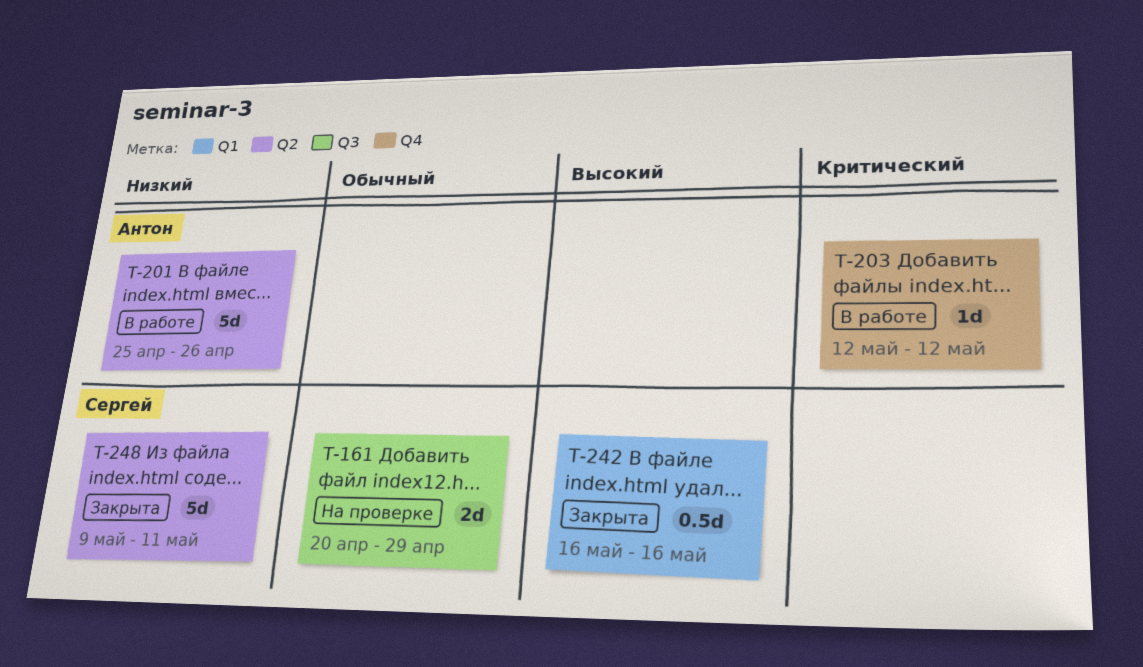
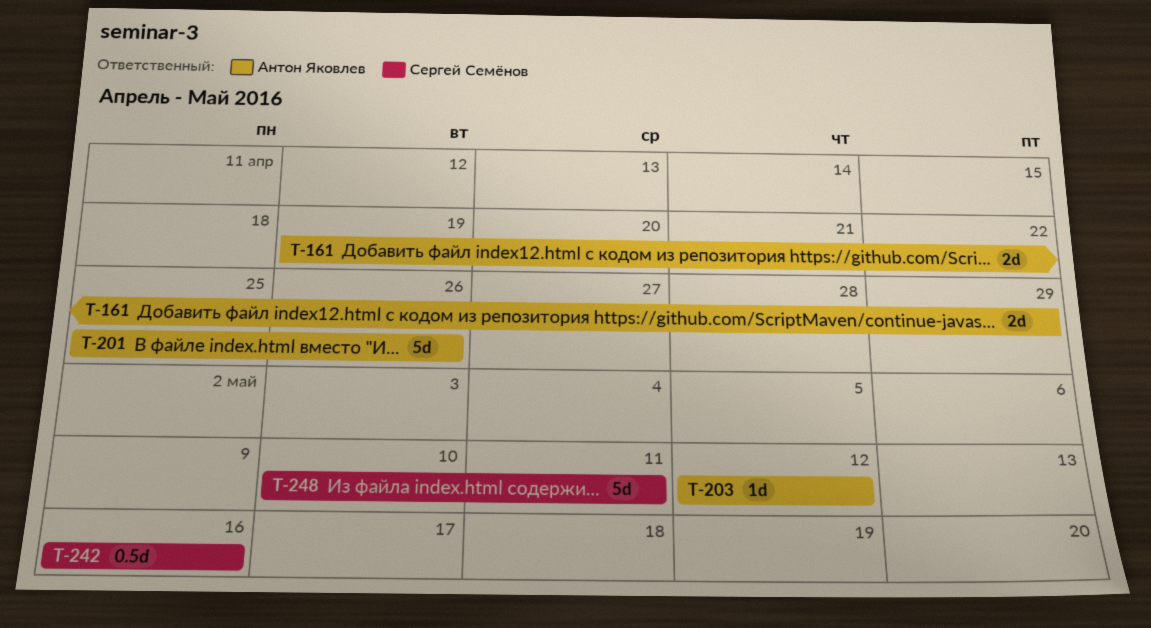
T-161, owner: Сергей Семёнов -> Антон Яковлев
T-161, start: Apr 20 -> Apr 19
T-248, start: May 9 -> May 10

